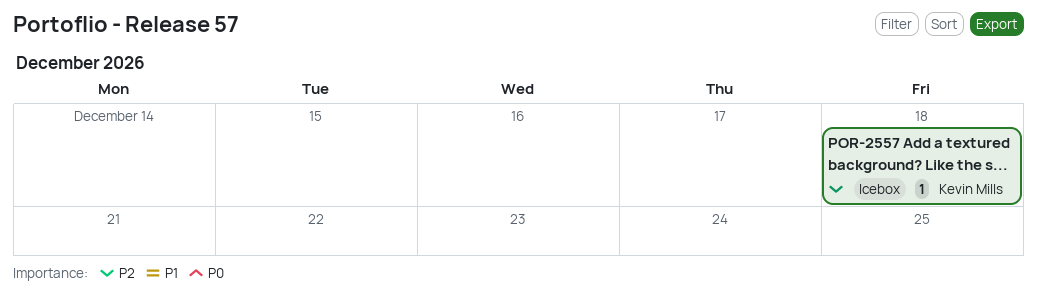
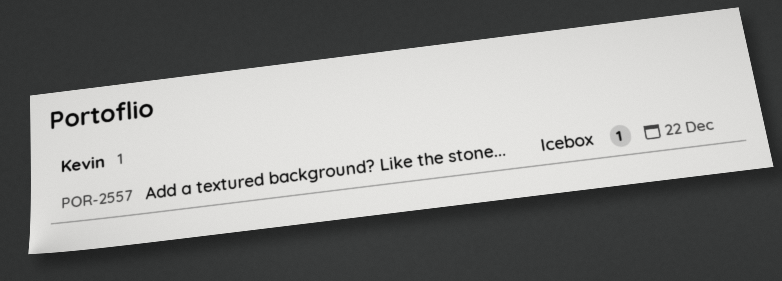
POR-2557, due: Dec 18 -> Dec 22

